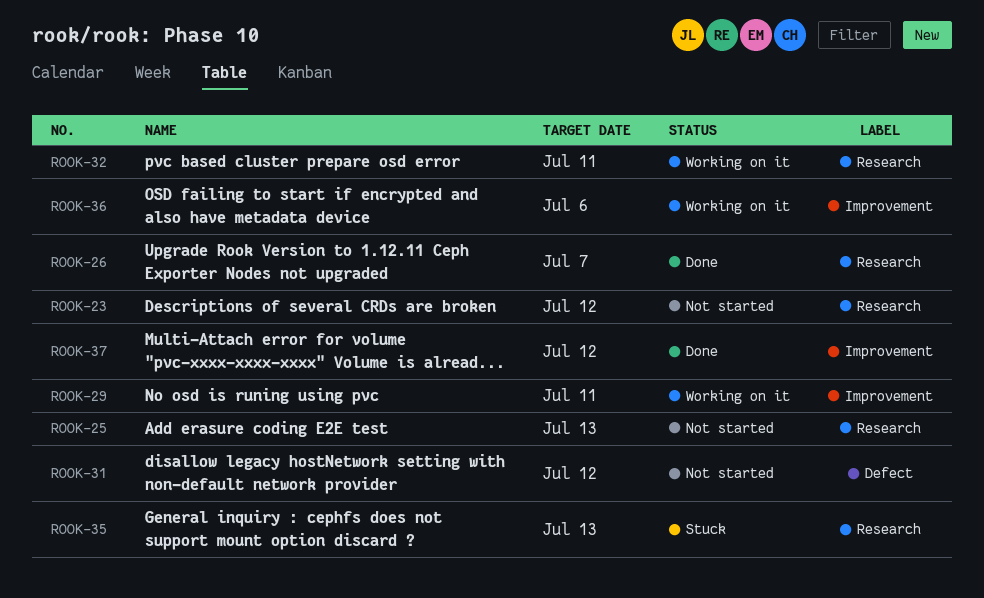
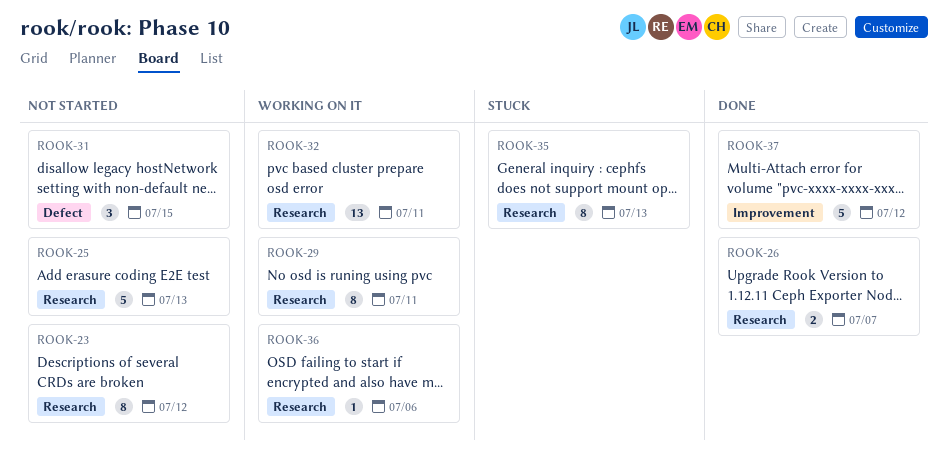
ROOK-29, label: Improvement -> Research
ROOK-31, due: Jul 12 -> Jul 15
ROOK-36, label: Improvement -> Research

